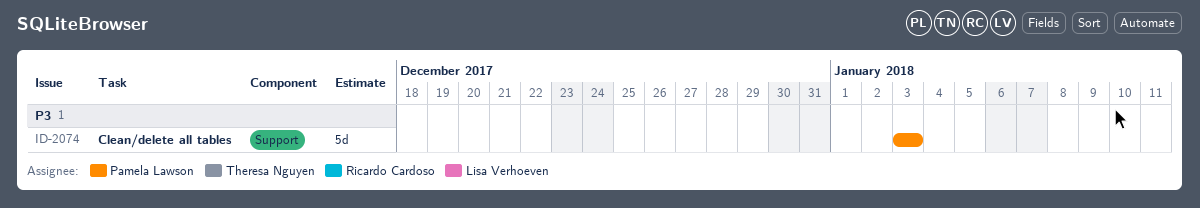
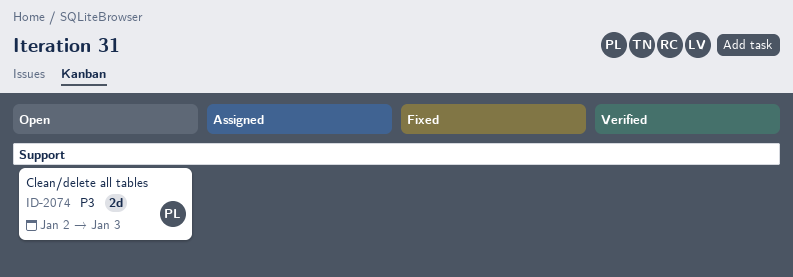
ID-2074, estimate: 5d -> 2d
ID-2074, start: Jan 3 -> Jan 2

